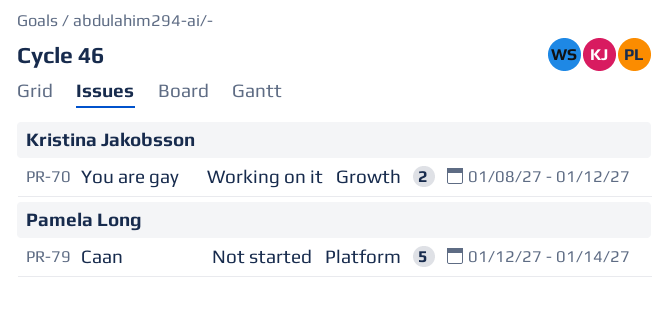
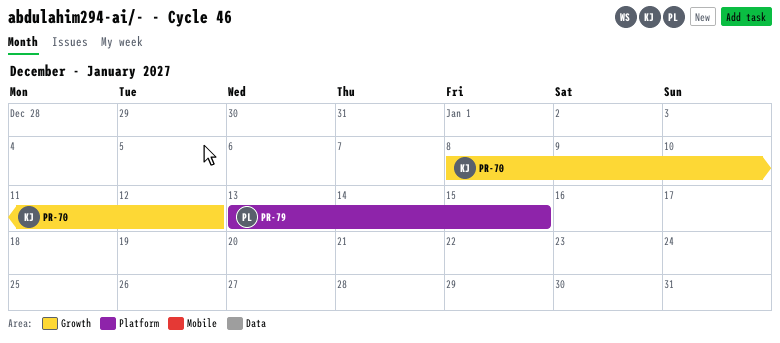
PR-79, start: Jan 12 -> Jan 13
PR-79, due: Jan 14 -> Jan 15

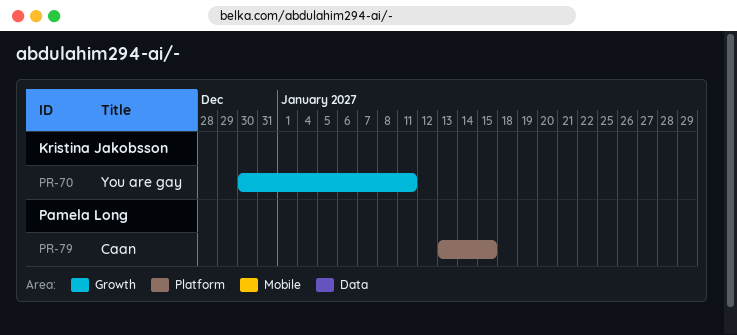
PR-70, start: Jan 8 -> Dec 30
PR-70, due: Jan 12 -> Jan 11

